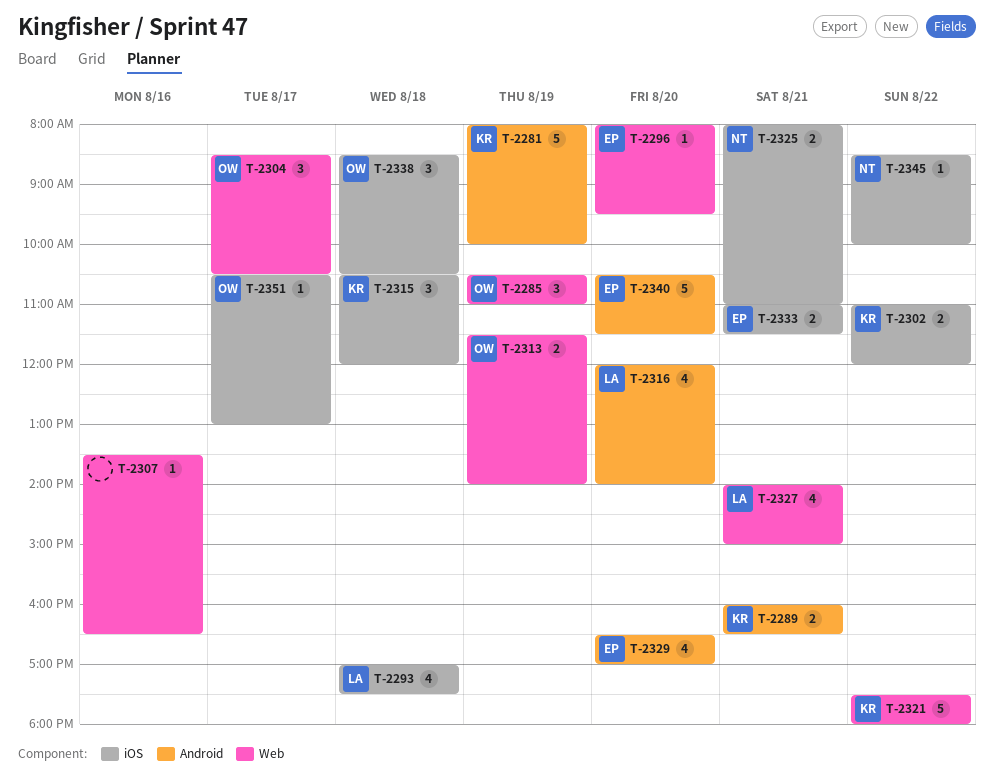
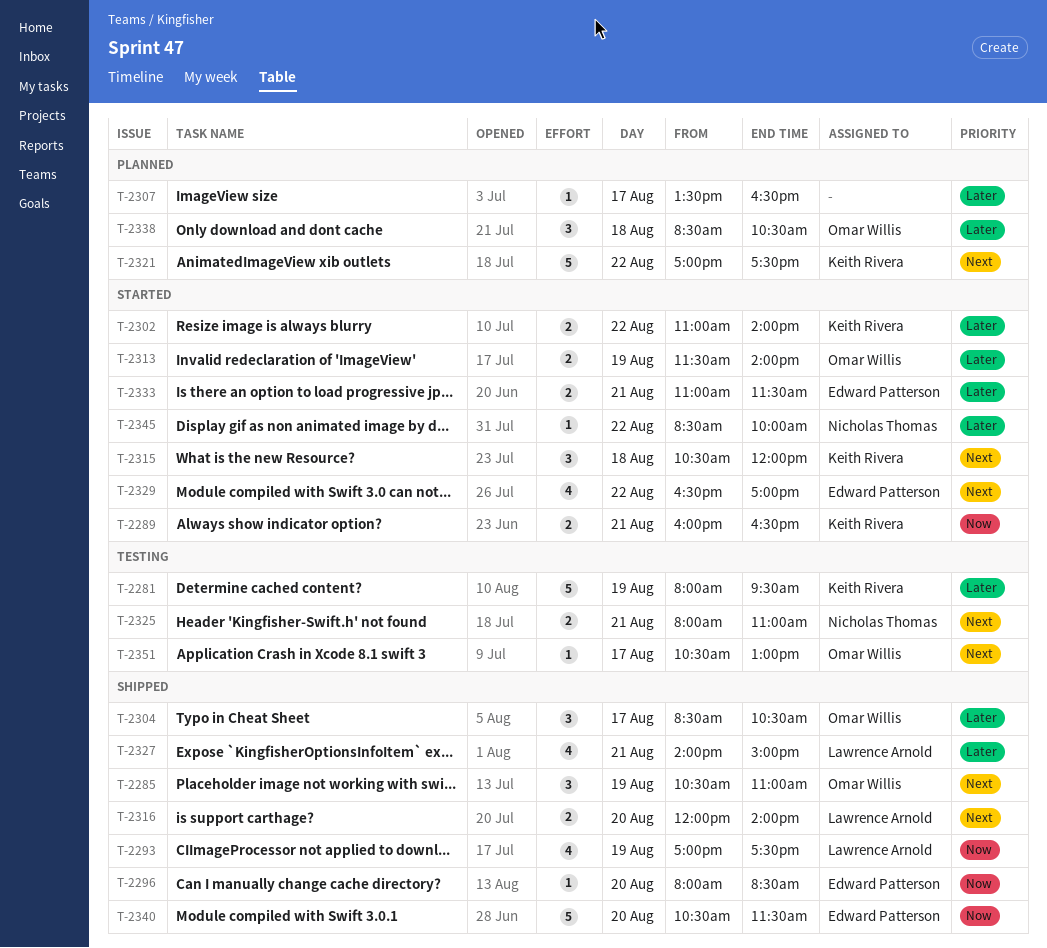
T-2281, ends: 10:00 -> 09:30
T-2293, day: Aug 18 -> Aug 19
T-2296, ends: 09:30 -> 08:30
T-2302, ends: 12:00 -> 14:00
T-2307, day: Aug 16 -> Aug 17
T-2316, estimate: 4 -> 2
T-2321, begins: 17:30 -> 17:00
T-2321, ends: 18:00 -> 17:30
T-2329, day: Aug 20 -> Aug 22

